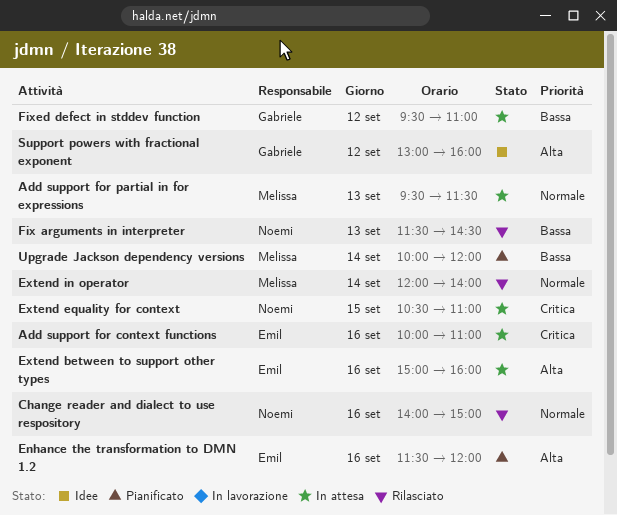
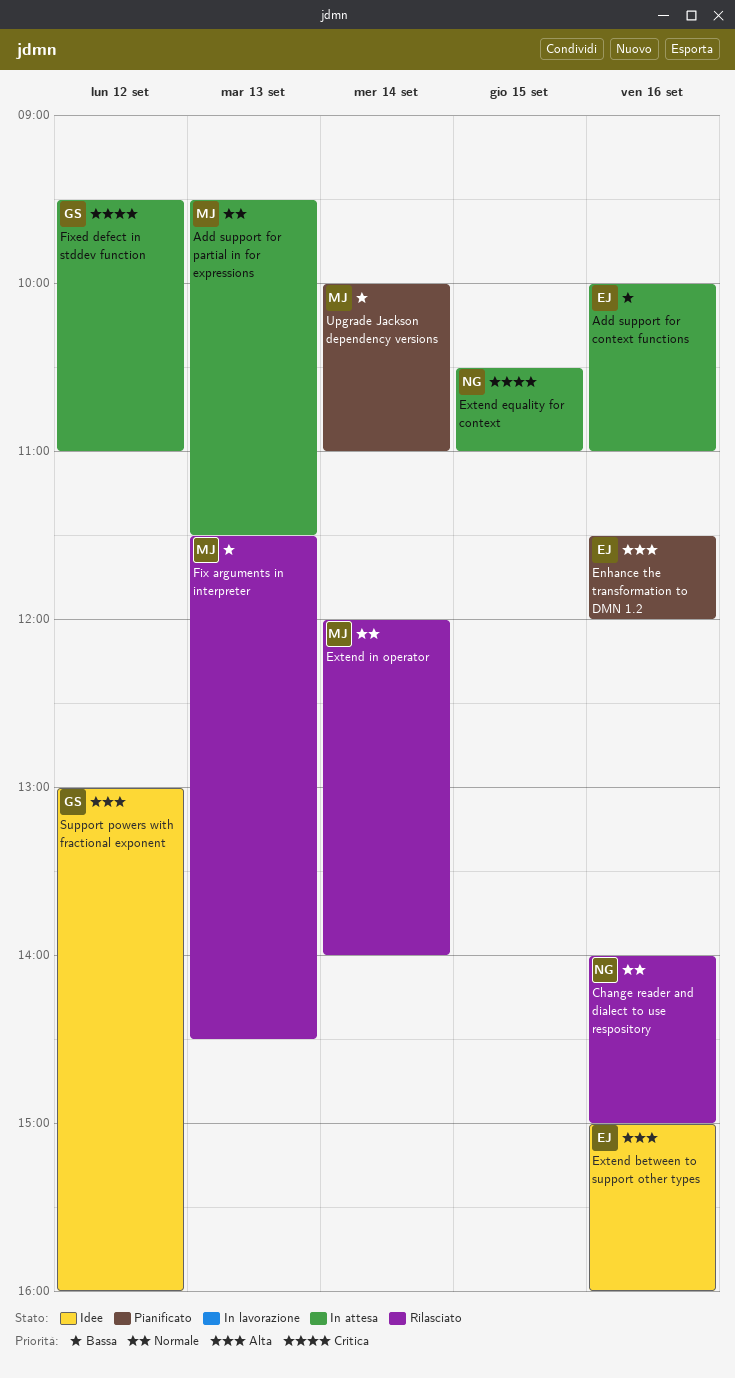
Add support for context functions, priority: Critica -> Bassa
Extend between to support other types, status: In attesa -> Idee
Fix arguments in interpreter, owner: Noemi -> Melissa
Fixed defect in stddev function, priority: Bassa -> Critica
Upgrade Jackson dependency versions, ends: 12:00 -> 11:00

